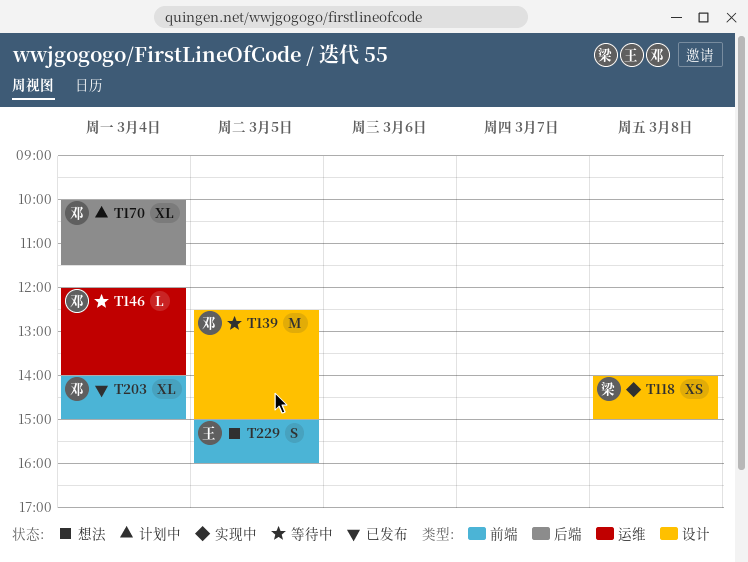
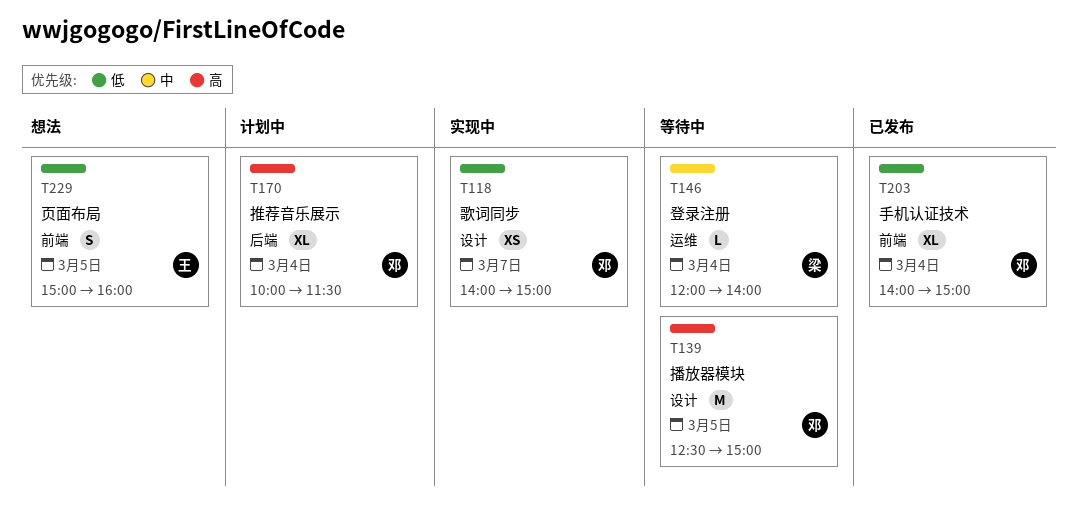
T118, owner: 梁 -> 邓
T118, day: Mar 8 -> Mar 7
T146, owner: 邓 -> 梁

